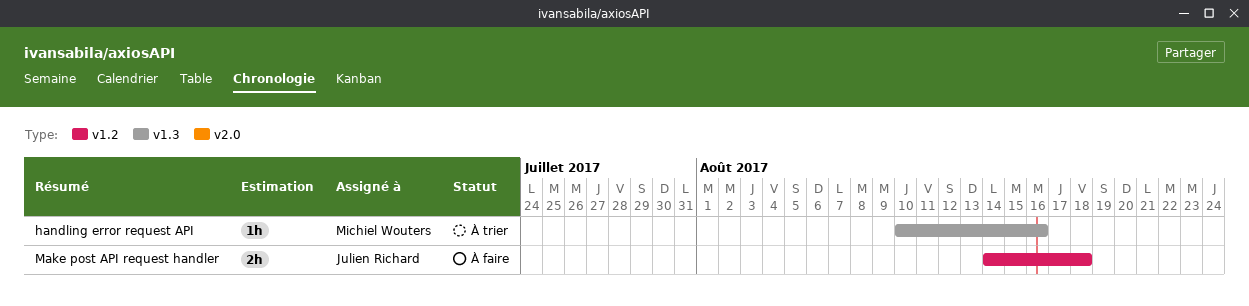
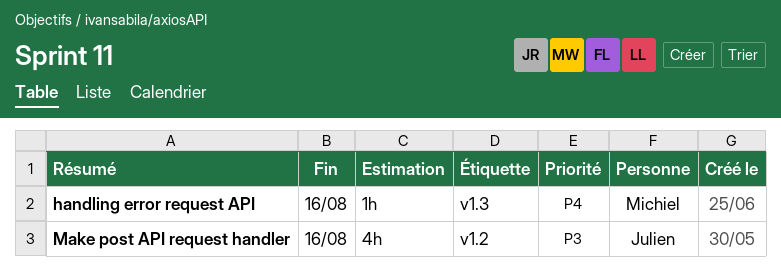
Make post API request handler, estimate: 2h -> 4h
Make post API request handler, due: Aug 18 -> Aug 16

